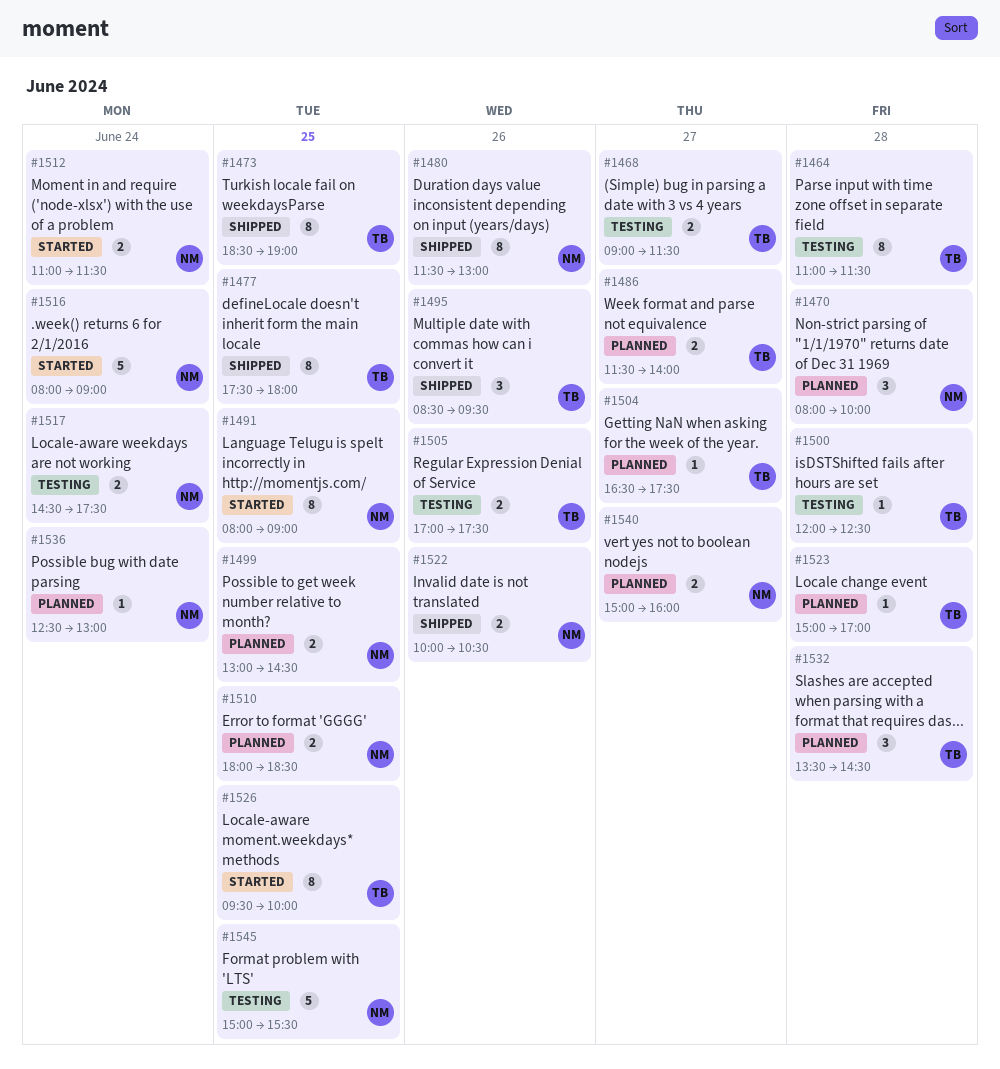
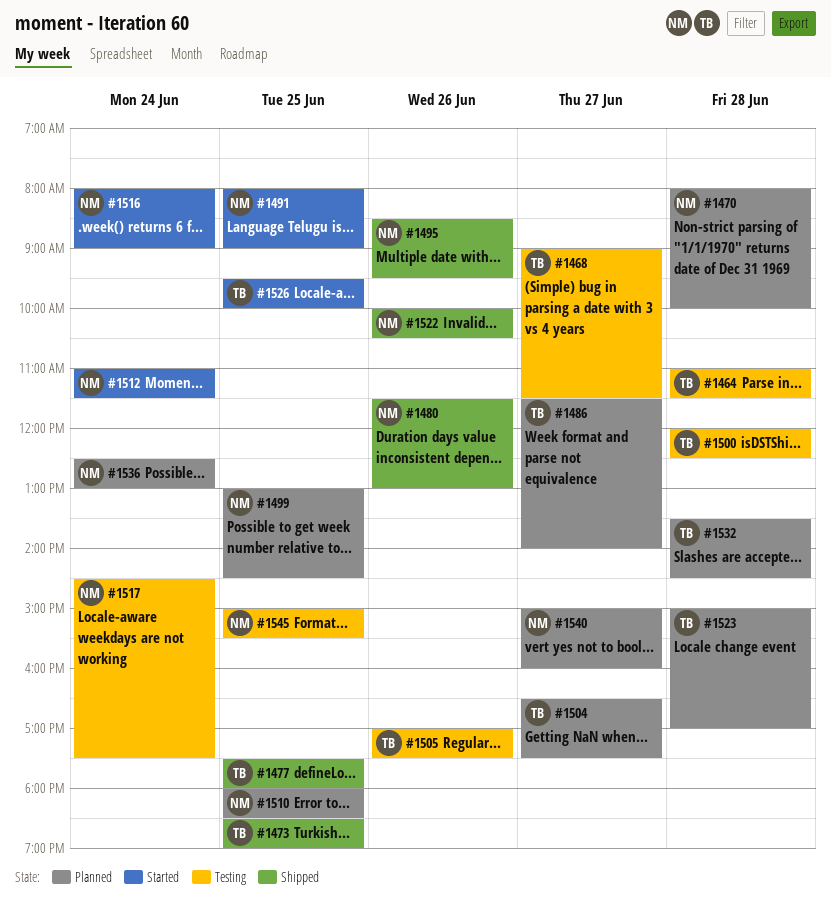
#1495, owner: TB -> NM

